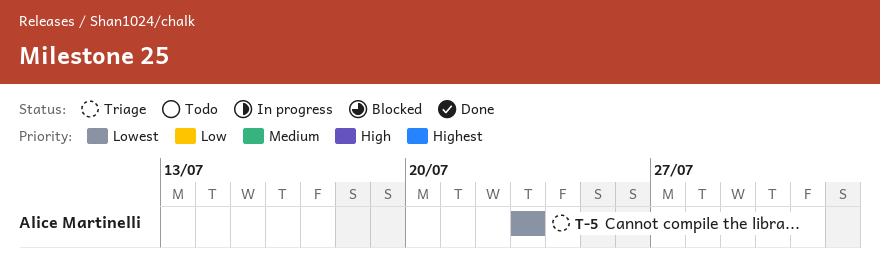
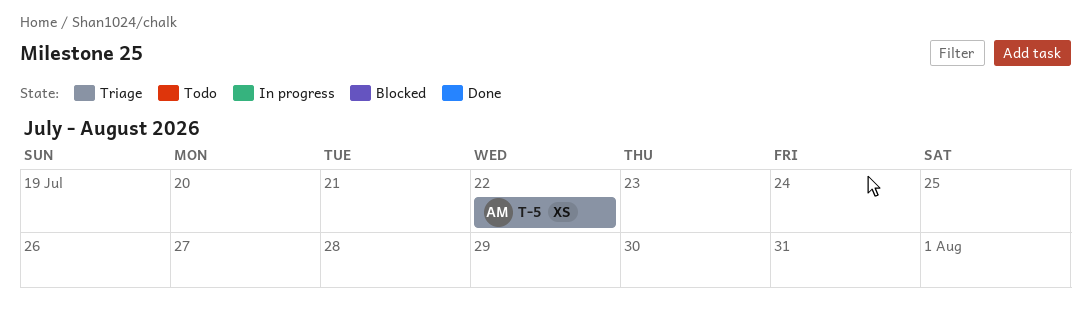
T-5, start: Jul 23 -> Jul 22
T-5, due: Jul 23 -> Jul 22

